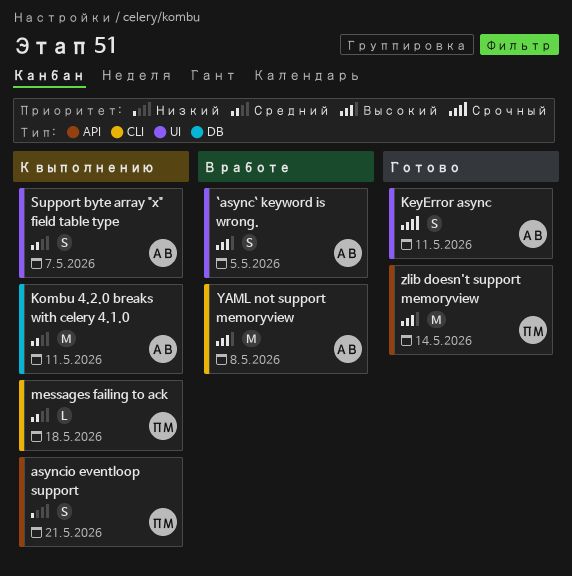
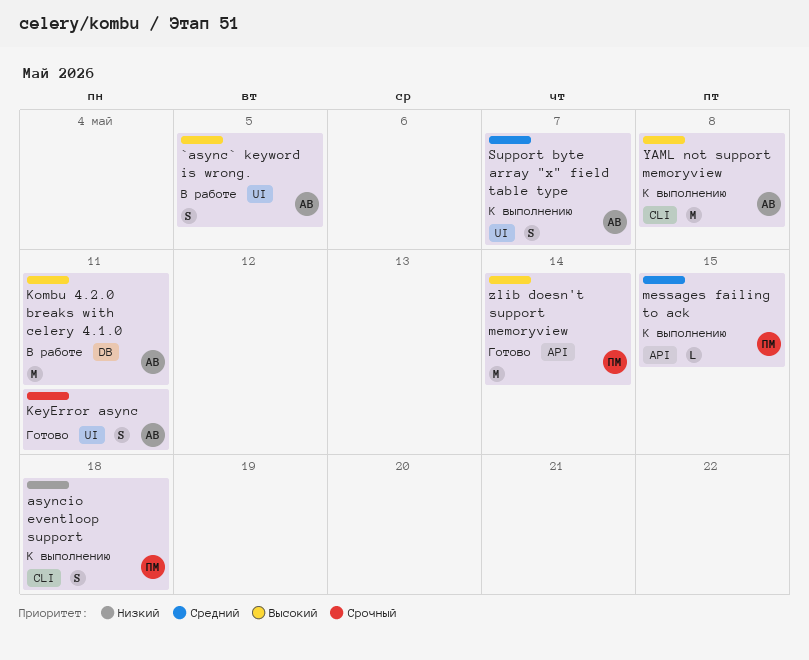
asyncio eventloop support, label: API -> CLI
asyncio eventloop support, due: May 21 -> May 18
Kombu 4.2.0 breaks with celery 4.1.0, status: К выполнению -> В работе
Kombu 4.2.0 breaks with celery 4.1.0, priority: Средний -> Высокий
messages failing to ack, label: CLI -> API
messages failing to ack, due: May 18 -> May 15
YAML not support memoryview, status: В работе -> К выполнению

